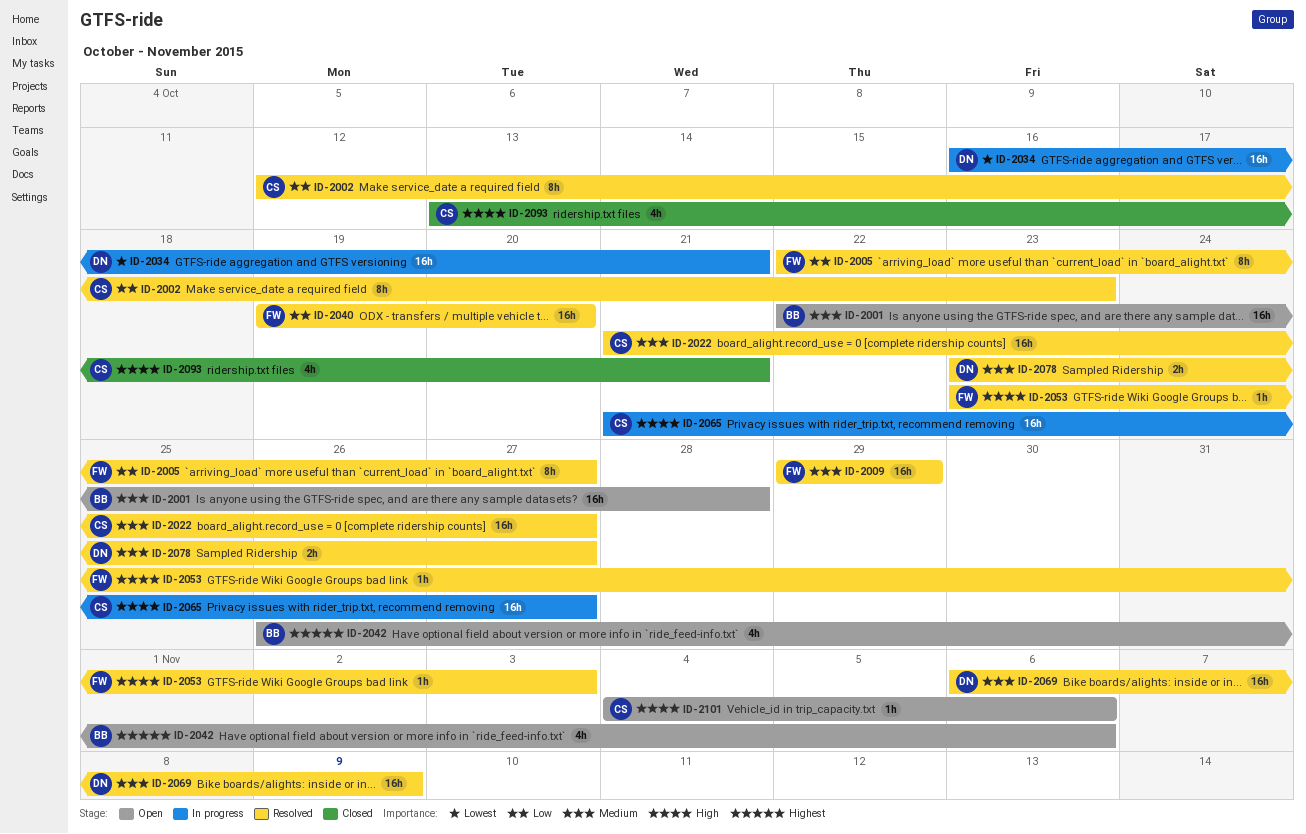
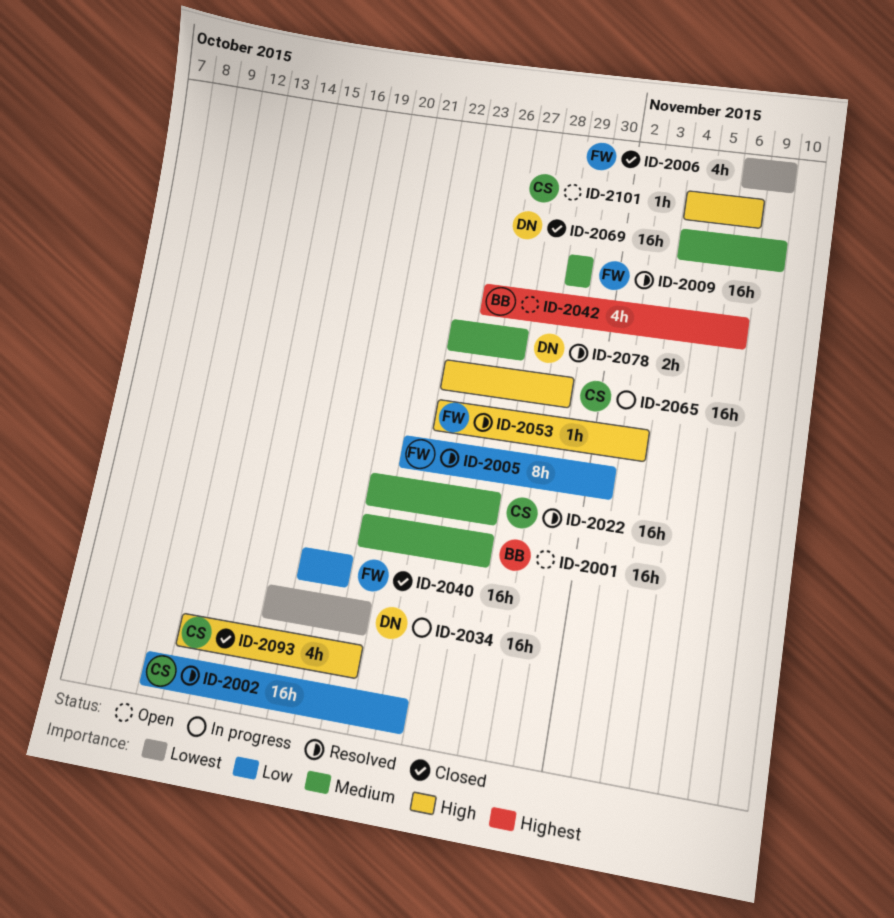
ID-2001, start: Oct 22 -> Oct 21
ID-2001, due: Oct 28 -> Oct 27
ID-2002, estimate: 8h -> 16h
ID-2005, due: Oct 27 -> Nov 2
ID-2006: none -> present
ID-2040, status: Resolved -> Closed
ID-2065, start: Oct 21 -> Oct 23
ID-2065, due: Oct 27 -> Oct 29
ID-2069, status: Resolved -> Closed
ID-2069, start: Nov 6 -> Nov 4

